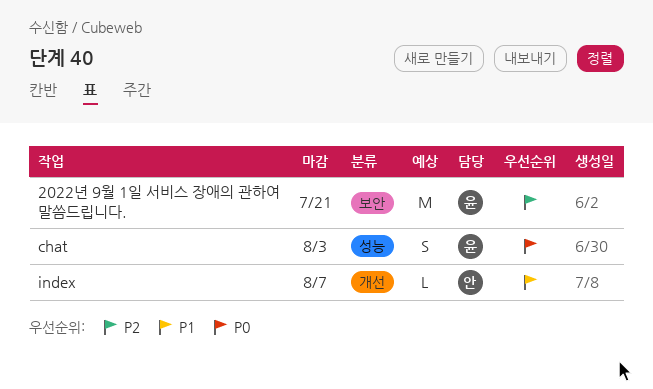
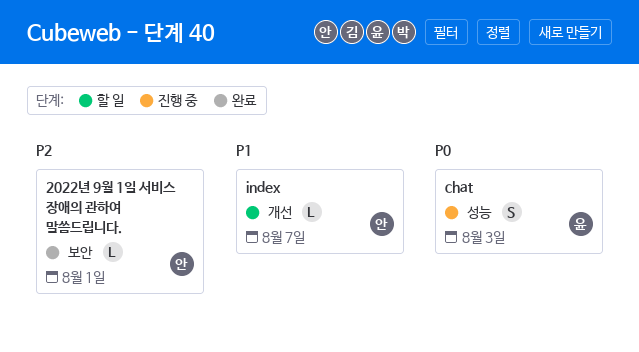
2022년 9월 1일 서비스 장애의 관하여 말씀드립니다., owner: 윤 -> 안
2022년 9월 1일 서비스 장애의 관하여 말씀드립니다., estimate: M -> L
2022년 9월 1일 서비스 장애의 관하여 말씀드립니다., due: Jul 21 -> Aug 1

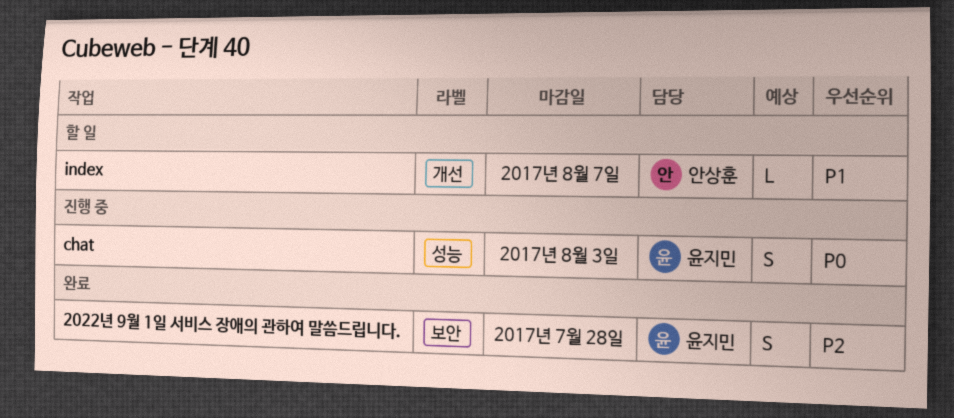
2022년 9월 1일 서비스 장애의 관하여 말씀드립니다., owner: 안상훈 -> 윤지민
2022년 9월 1일 서비스 장애의 관하여 말씀드립니다., estimate: L -> S
2022년 9월 1일 서비스 장애의 관하여 말씀드립니다., due: Aug 1 -> Jul 28

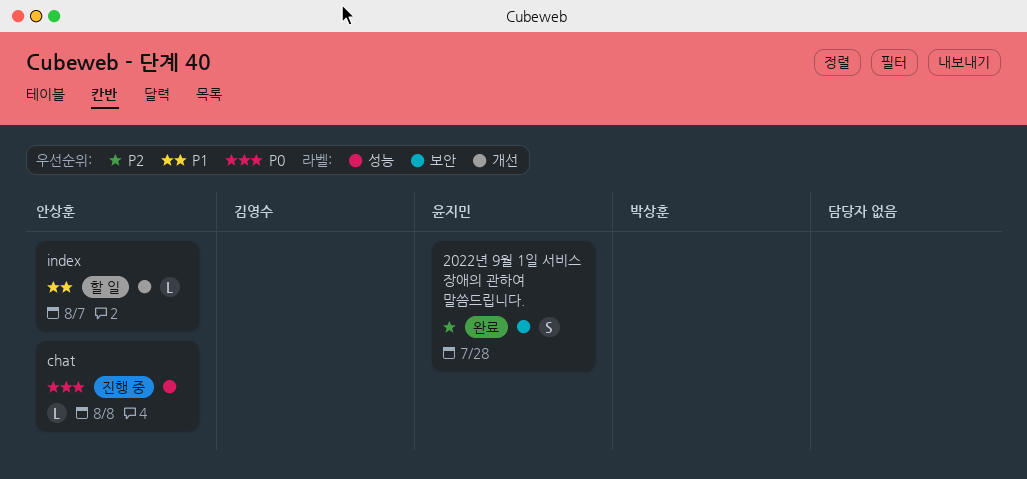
chat, owner: 윤지민 -> 안상훈
chat, estimate: S -> L
chat, due: Aug 3 -> Aug 8

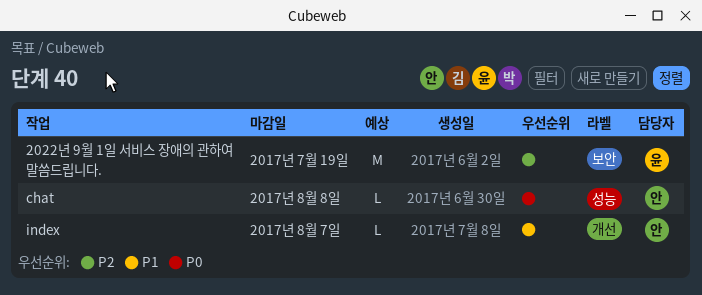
2022년 9월 1일 서비스 장애의 관하여 말씀드립니다., estimate: S -> M
2022년 9월 1일 서비스 장애의 관하여 말씀드립니다., due: Jul 28 -> Jul 19

